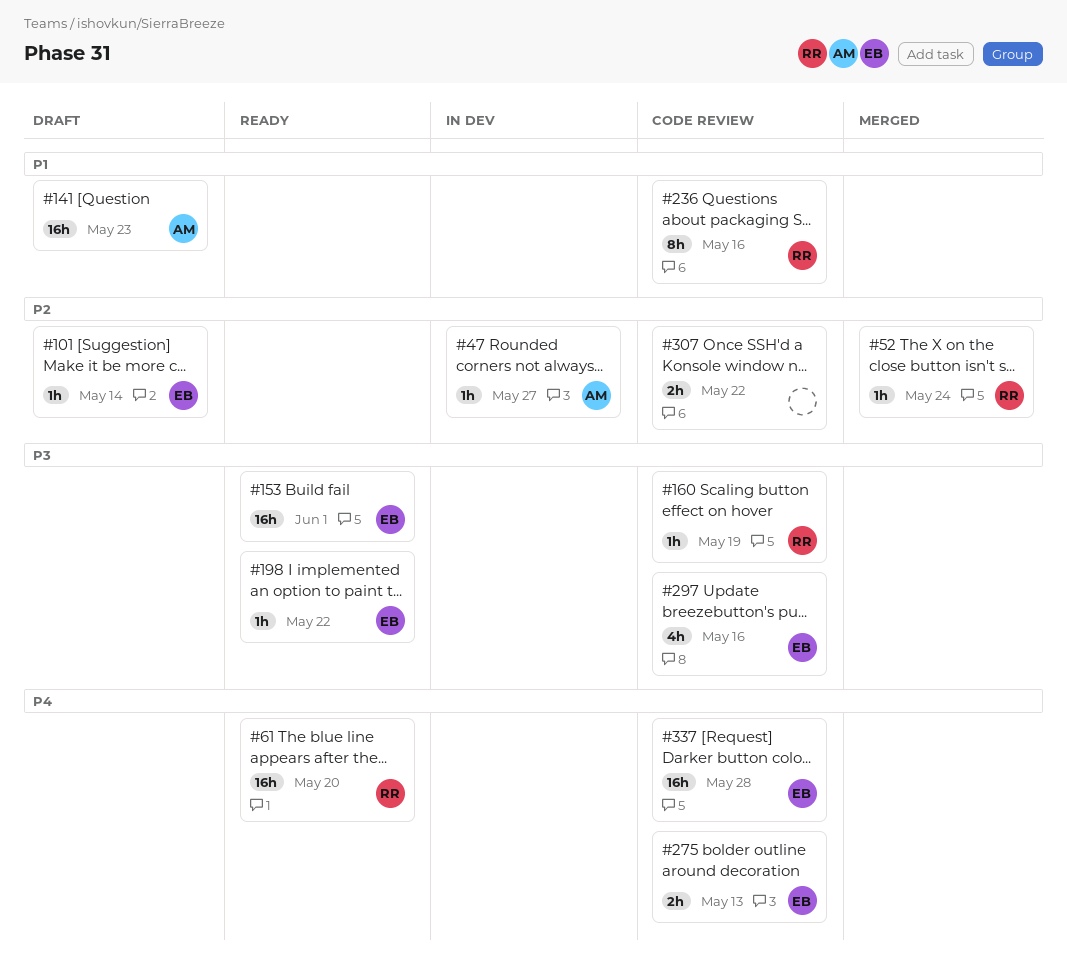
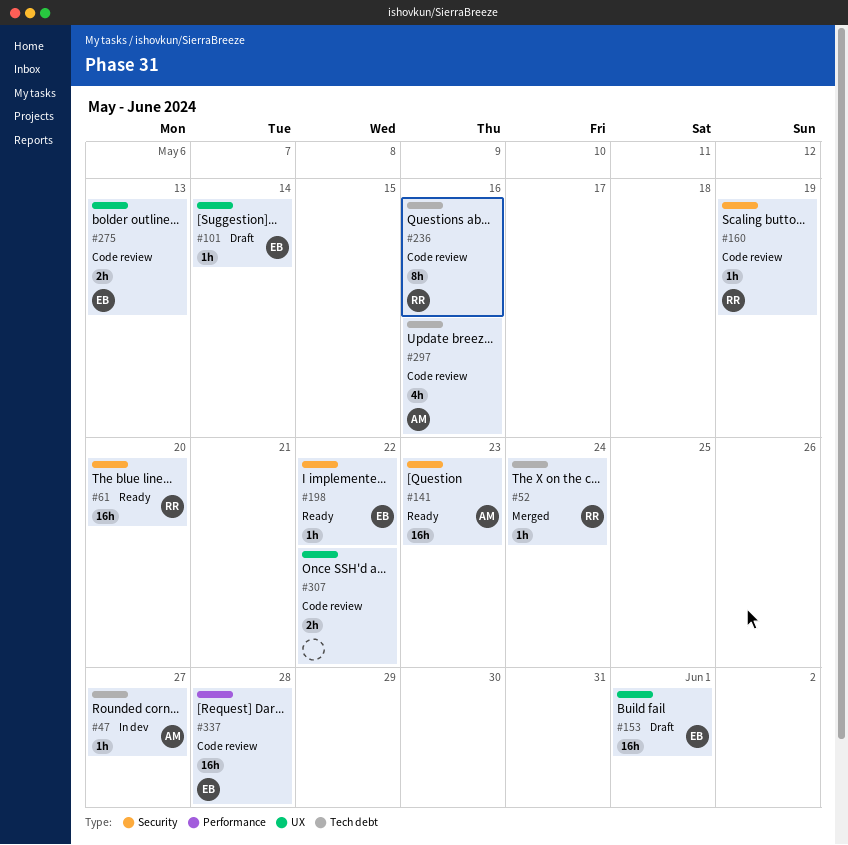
#141, status: Draft -> Ready
#153, status: Ready -> Draft
#297, owner: EB -> AM

